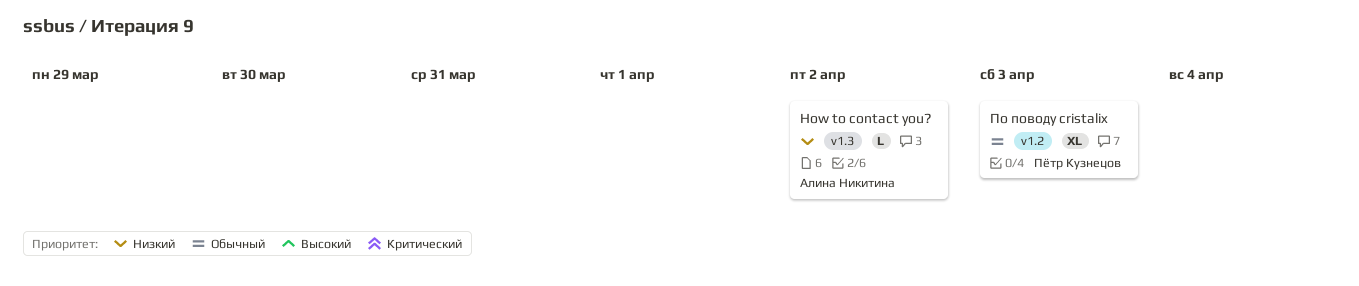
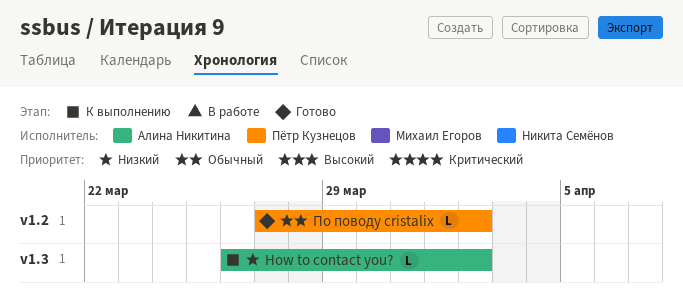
По поводу cristalix, estimate: XL -> L
По поводу cristalix, due: Apr 3 -> Apr 2

